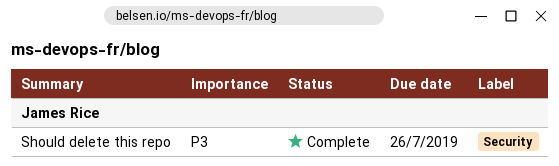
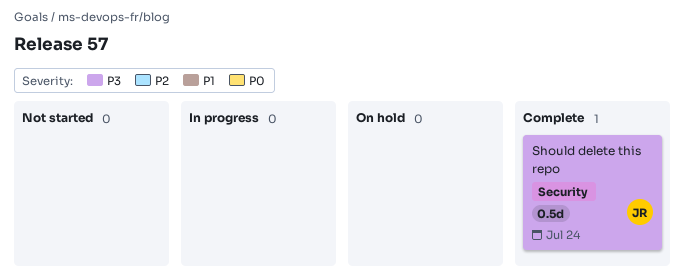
Should delete this repo, due: Jul 26 -> Jul 24

